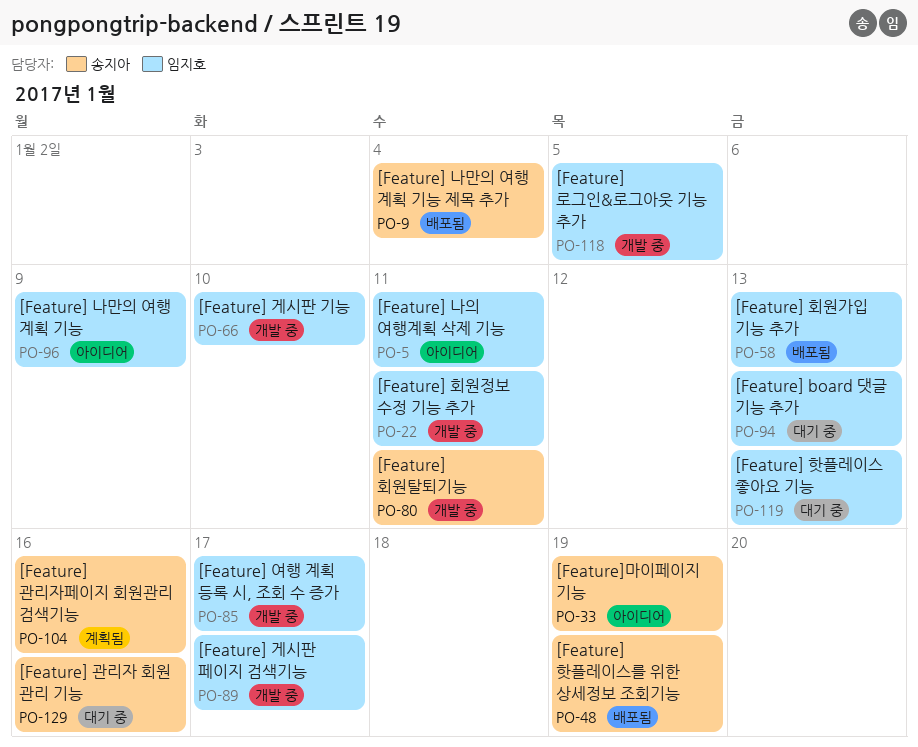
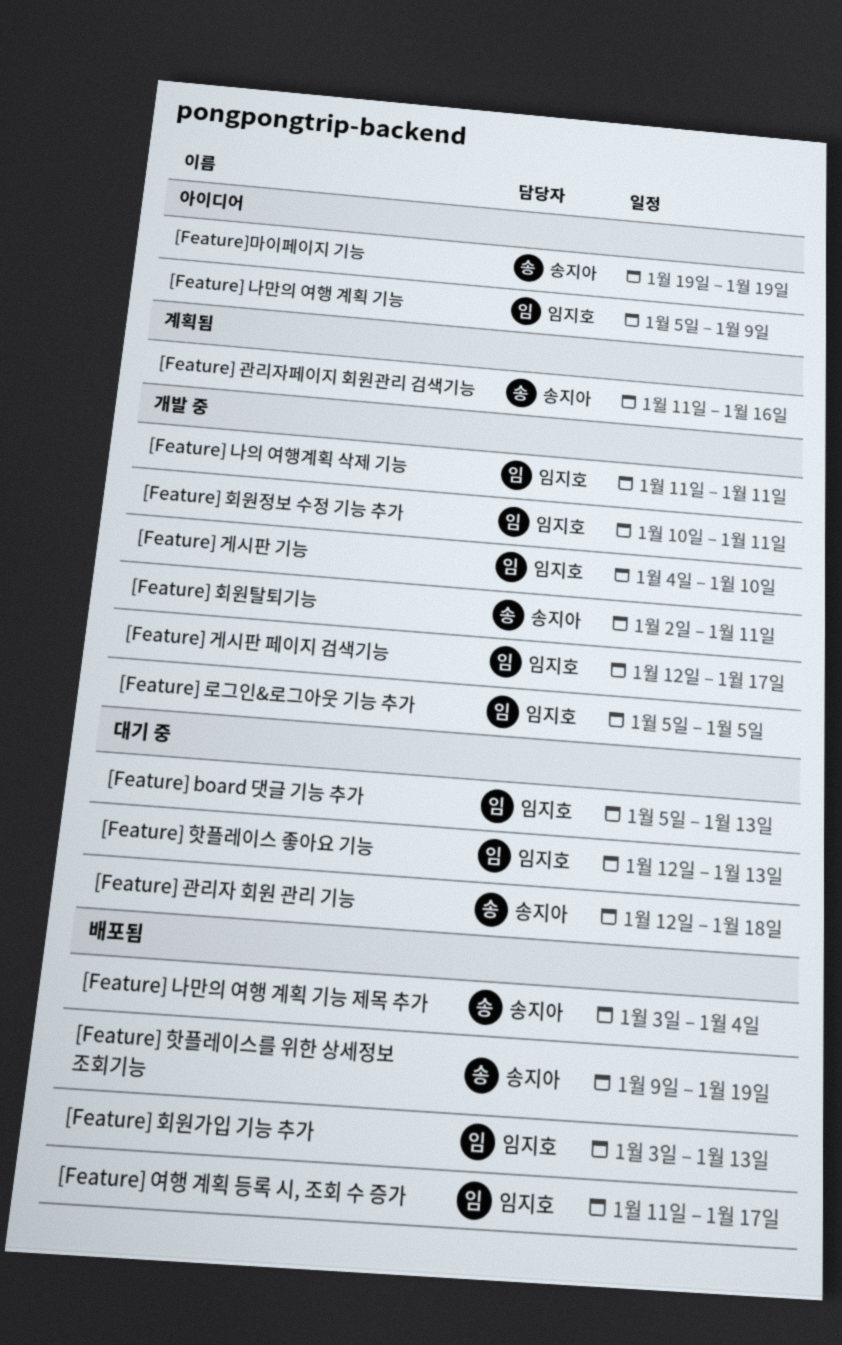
[Feature] 관리자 회원 관리 기능, due: Jan 16 -> Jan 18
[Feature] 나의 여행계획 삭제 기능, status: 아이디어 -> 개발 중
[Feature] 여행 계획 등록 시, 조회 수 증가, status: 개발 중 -> 배포됨

